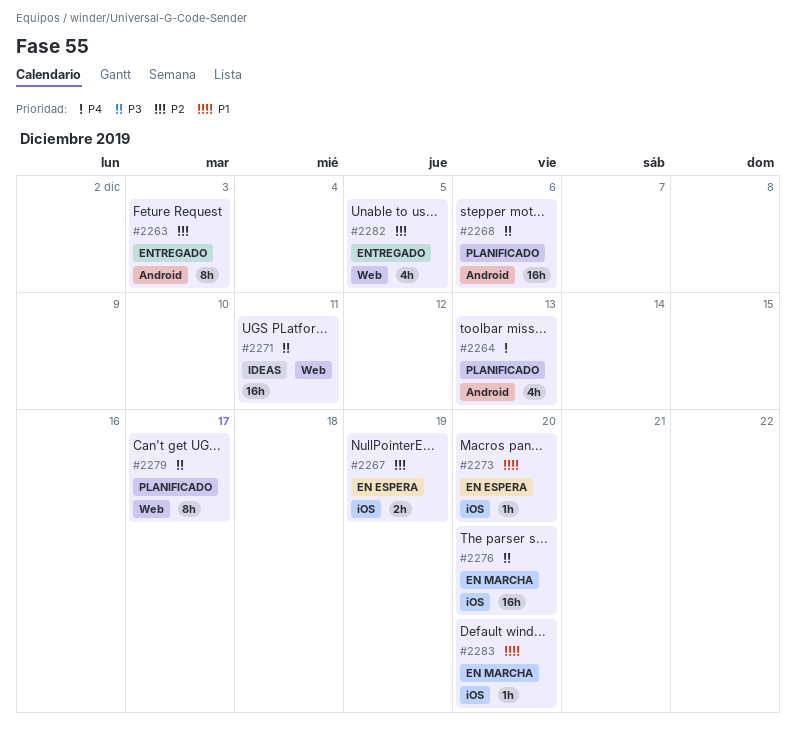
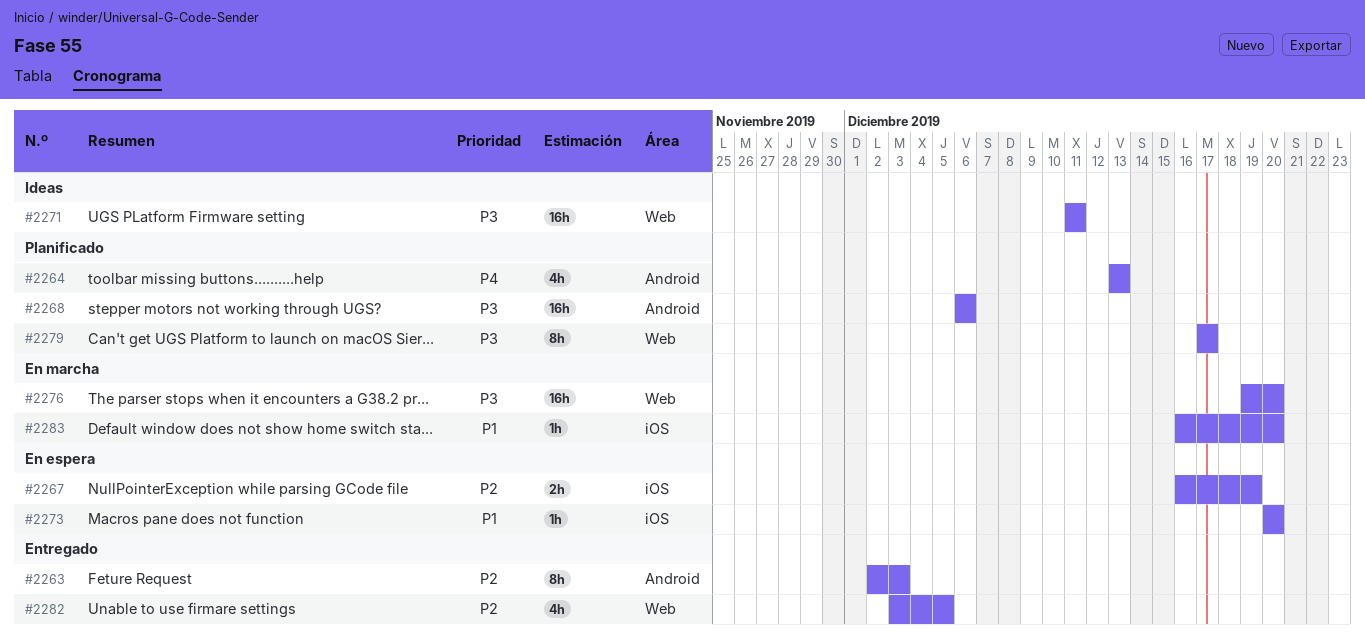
#2276, label: iOS -> Web

